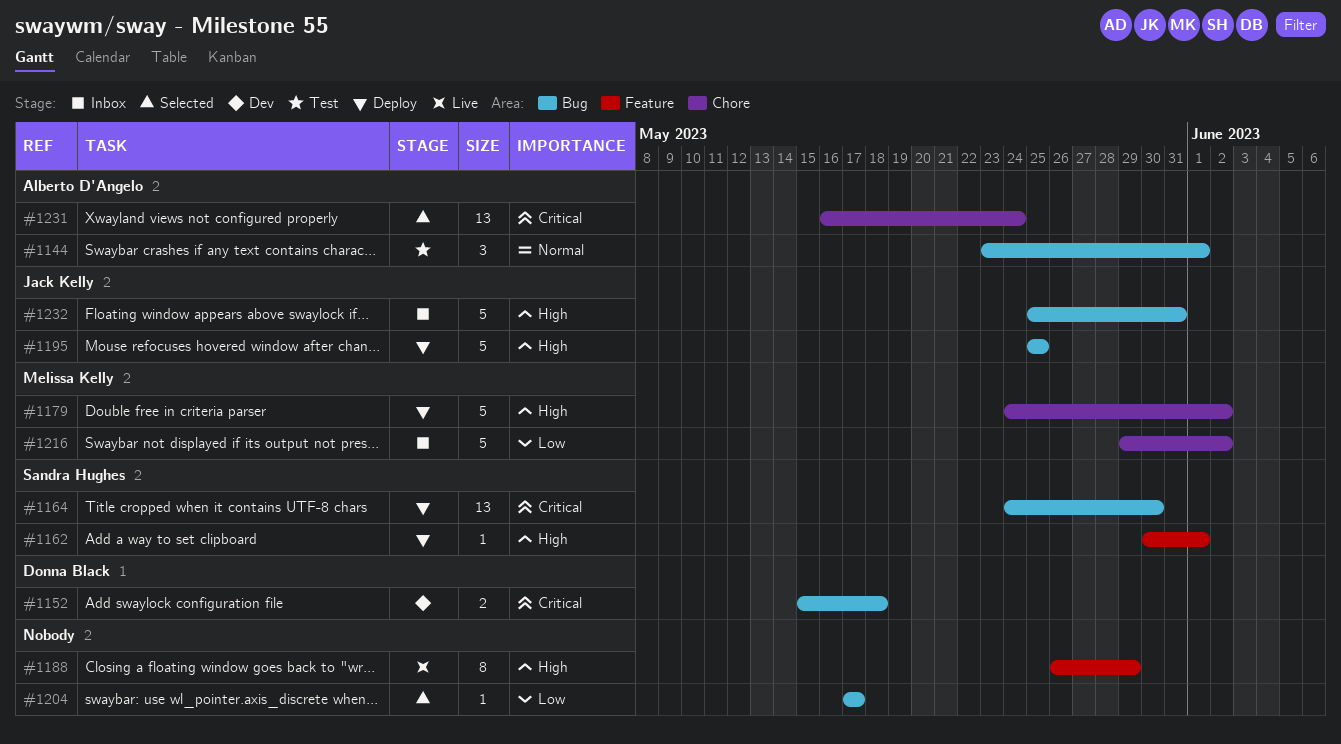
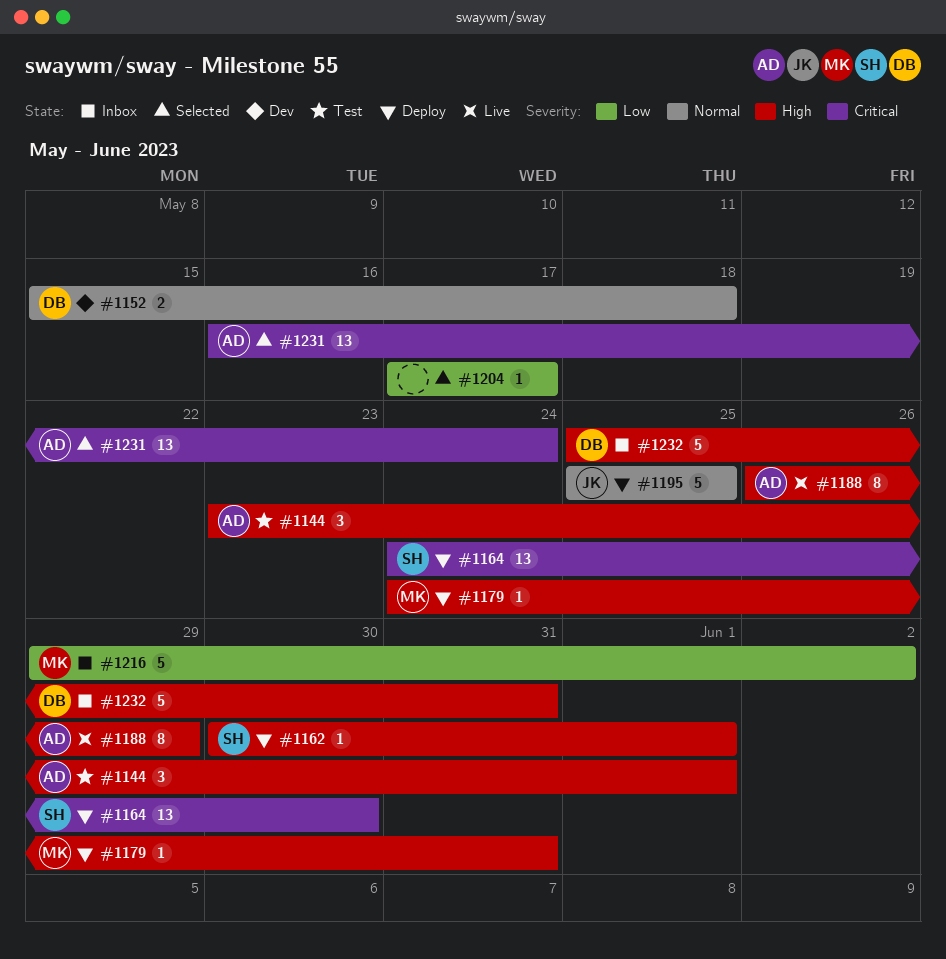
#1144, priority: Normal -> High
#1152, priority: Critical -> Normal
#1179, estimate: 5 -> 1
#1179, due: Jun 2 -> May 31
#1188, owner: none -> Alberto D'Angelo
#1195, priority: High -> Normal
#1232, owner: Jack Kelly -> Donna Black

